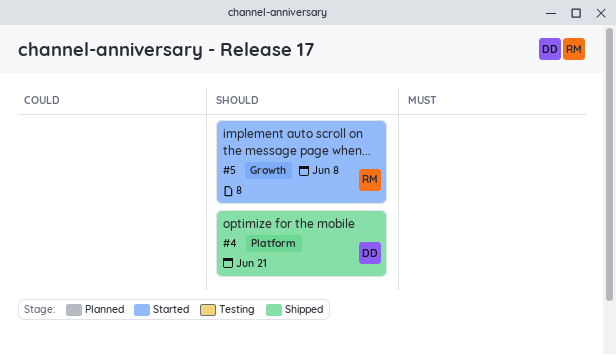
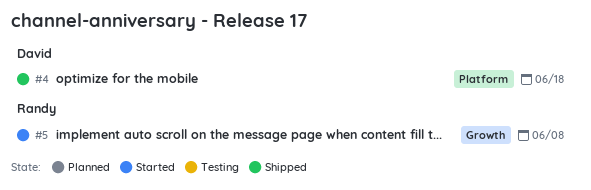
#4, due: Jun 21 -> Jun 18

